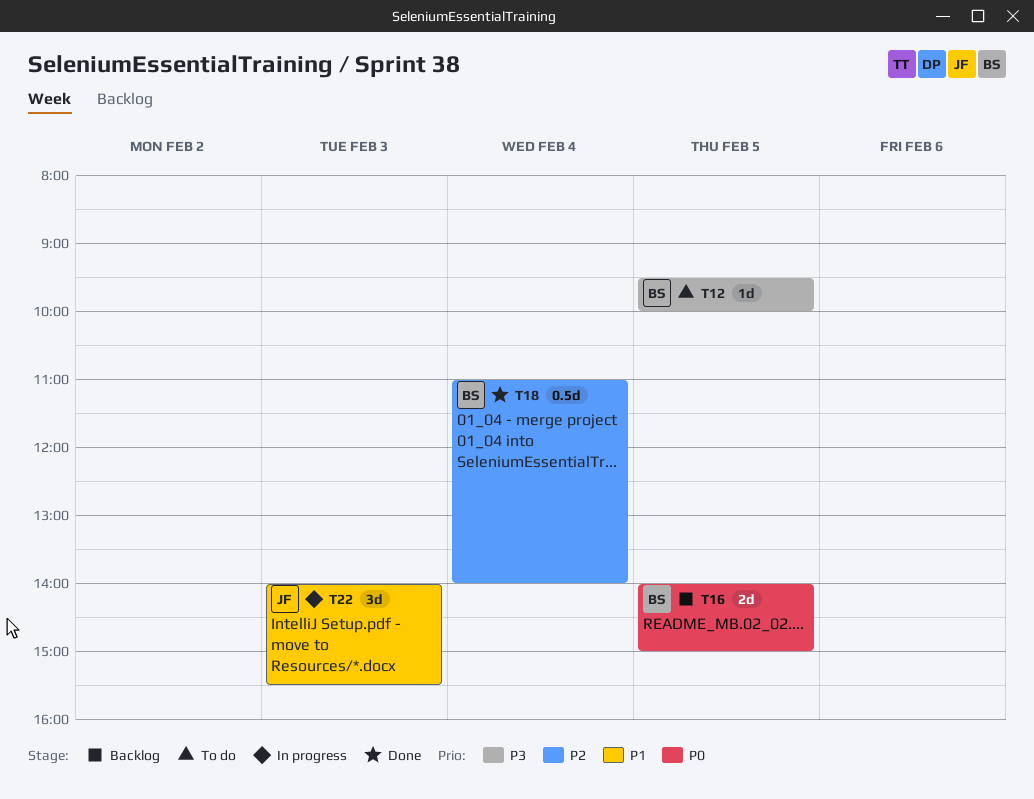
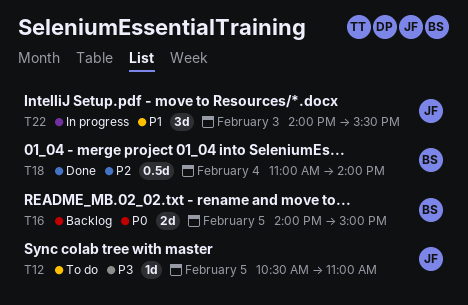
T12, owner: BS -> JF
T12, begins: 09:30 -> 10:30
T12, ends: 10:00 -> 11:00

